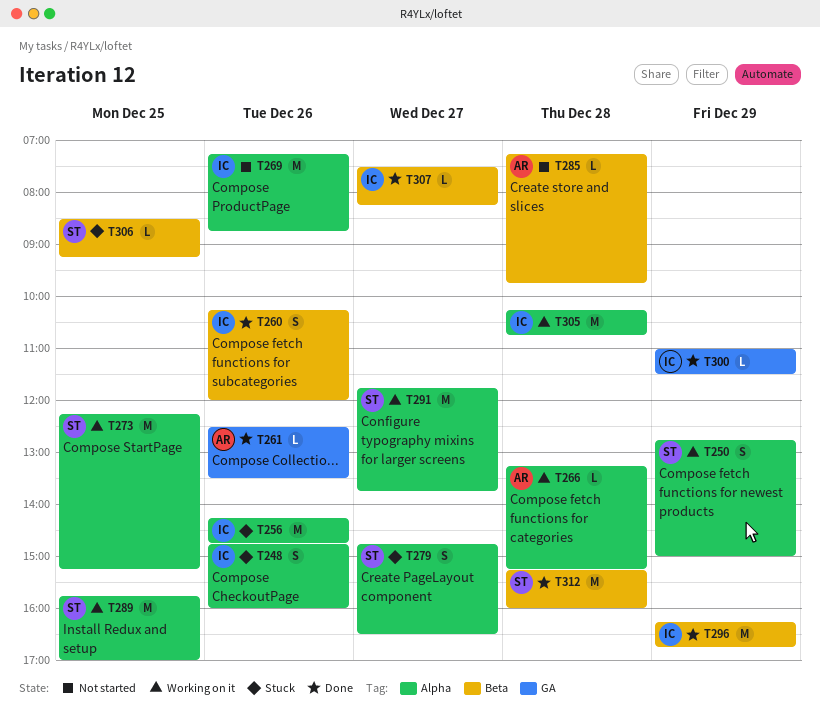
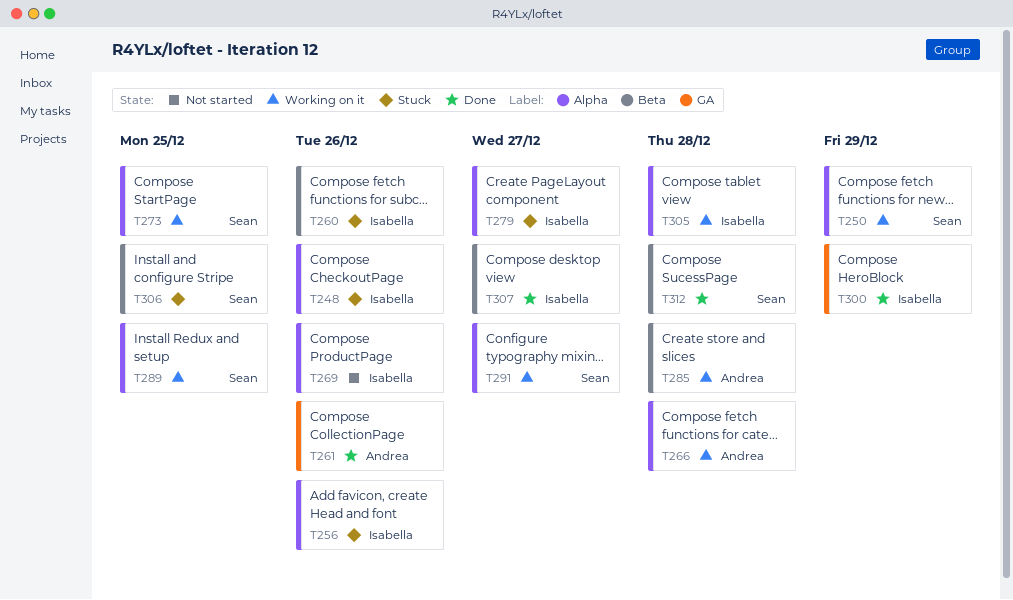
T260, status: Done -> Stuck
T279, owner: Sean -> Isabella
T285, status: Not started -> Working on it
T296: present -> none

